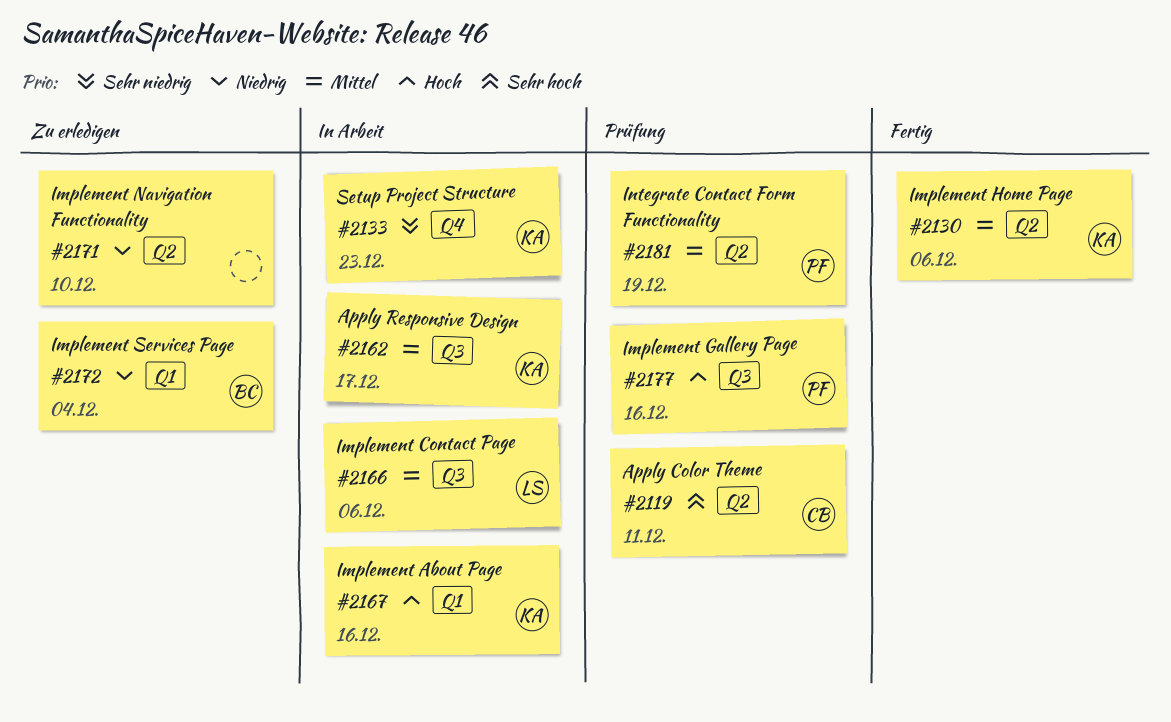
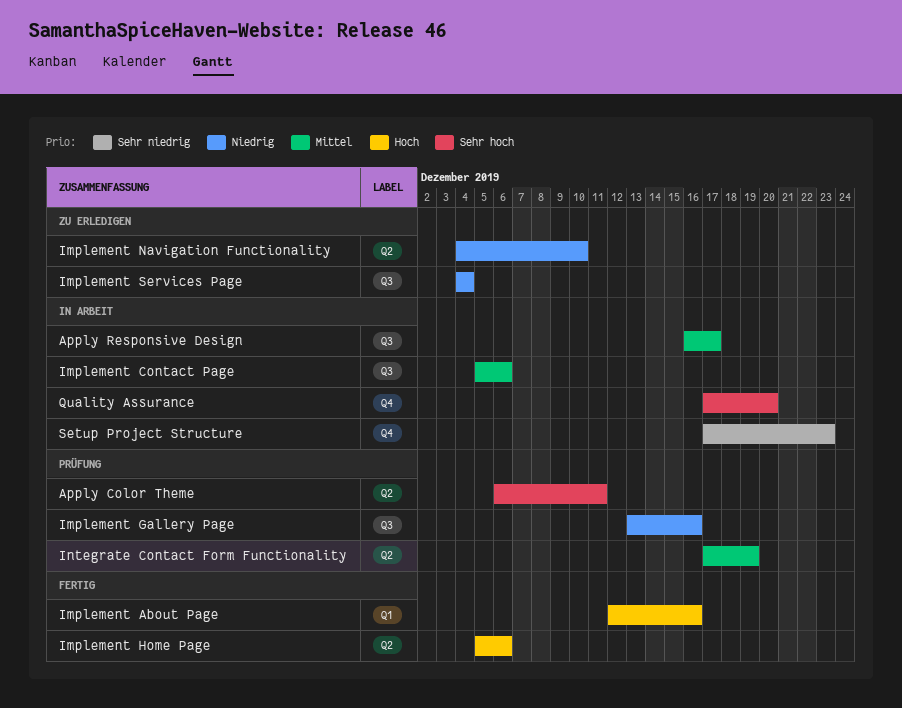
Implement About Page, status: In Arbeit -> Fertig
Implement Gallery Page, priority: Hoch -> Niedrig
Implement Home Page, priority: Mittel -> Hoch
Implement Services Page, label: Q1 -> Q3
Quality Assurance: none -> present

